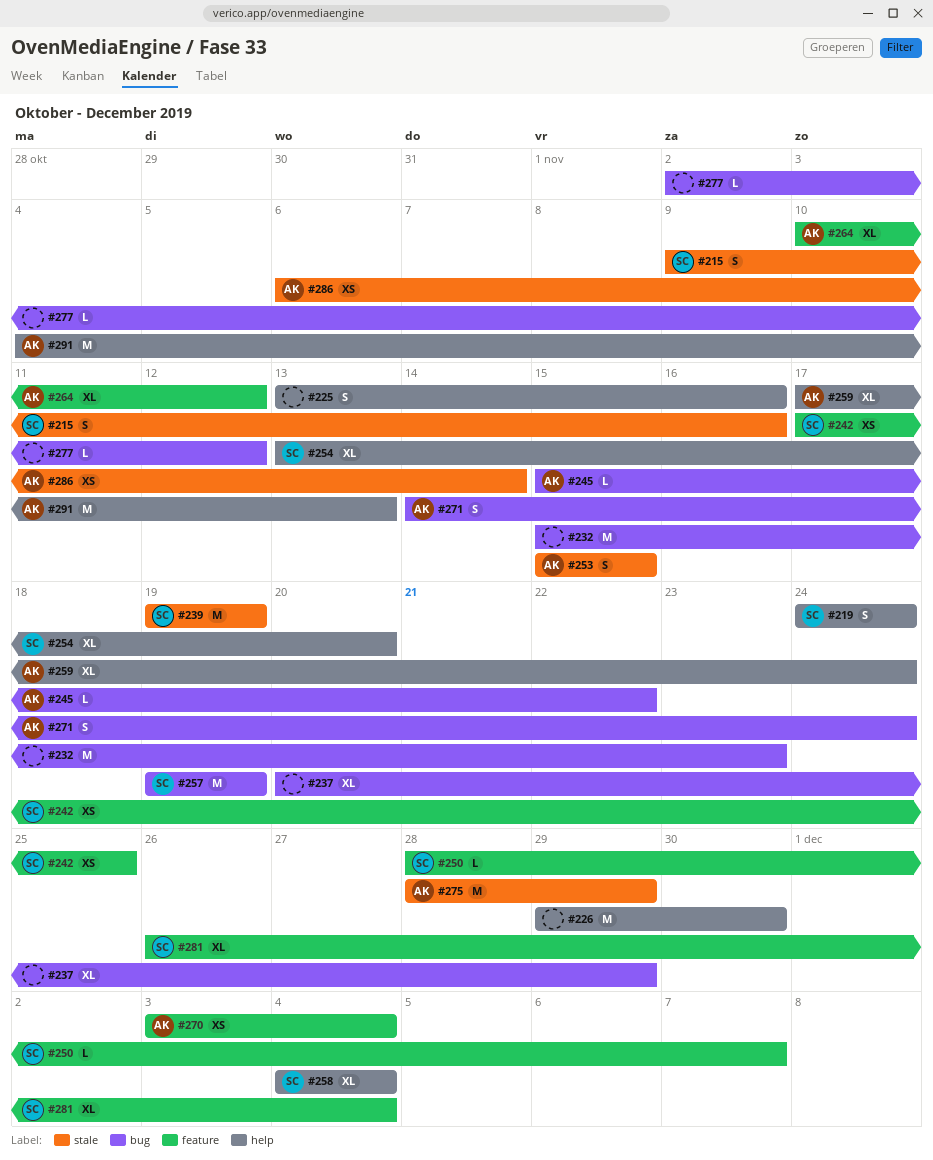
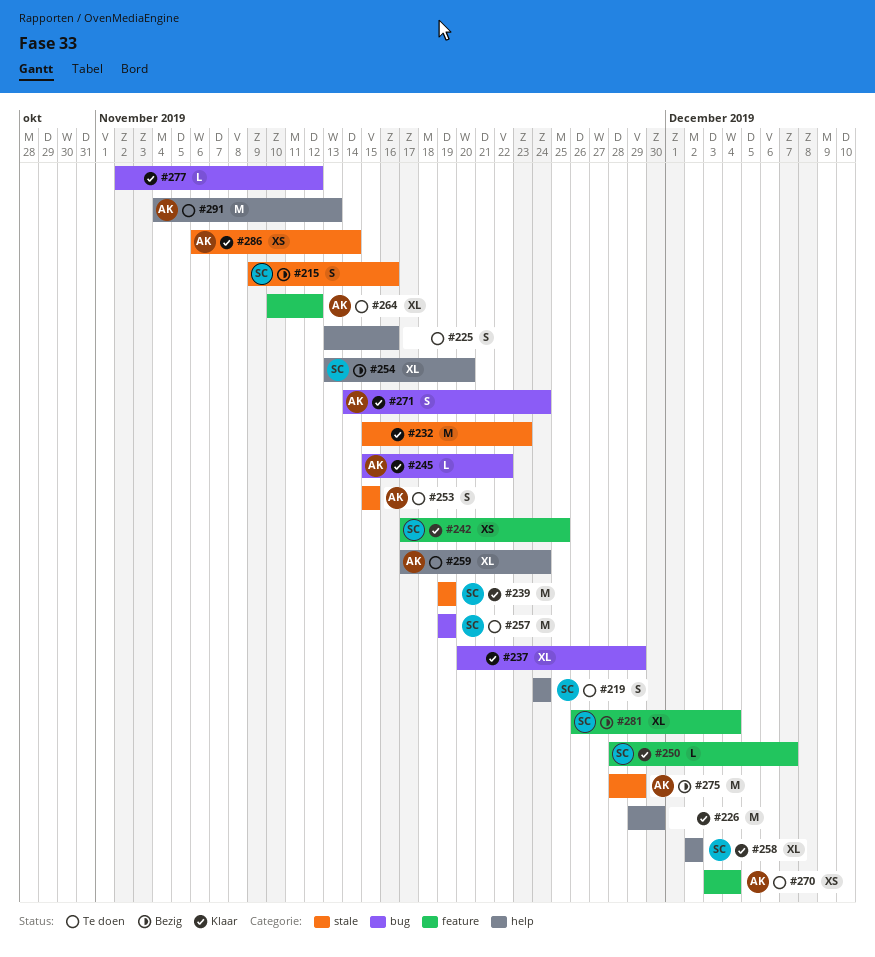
#232, label: bug -> stale
#258, start: Dec 4 -> Dec 2
#258, due: Dec 4 -> Dec 2

